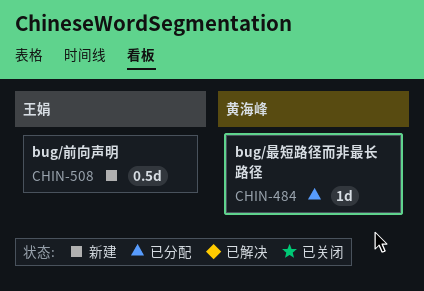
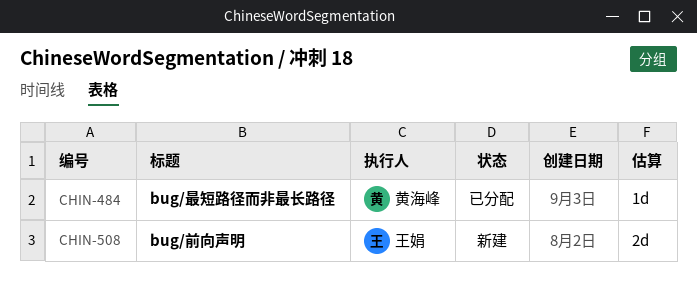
CHIN-508, estimate: 0.5d -> 2d

